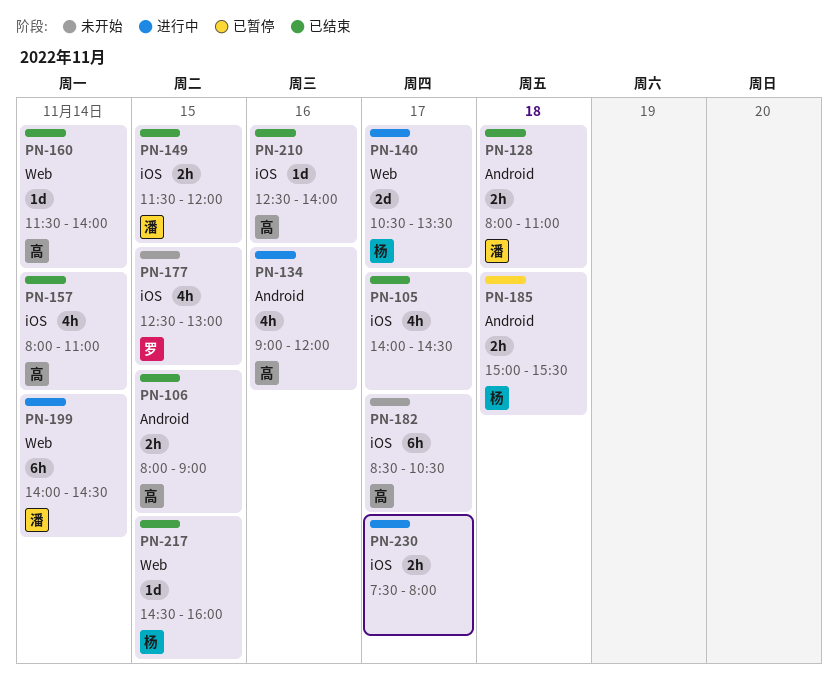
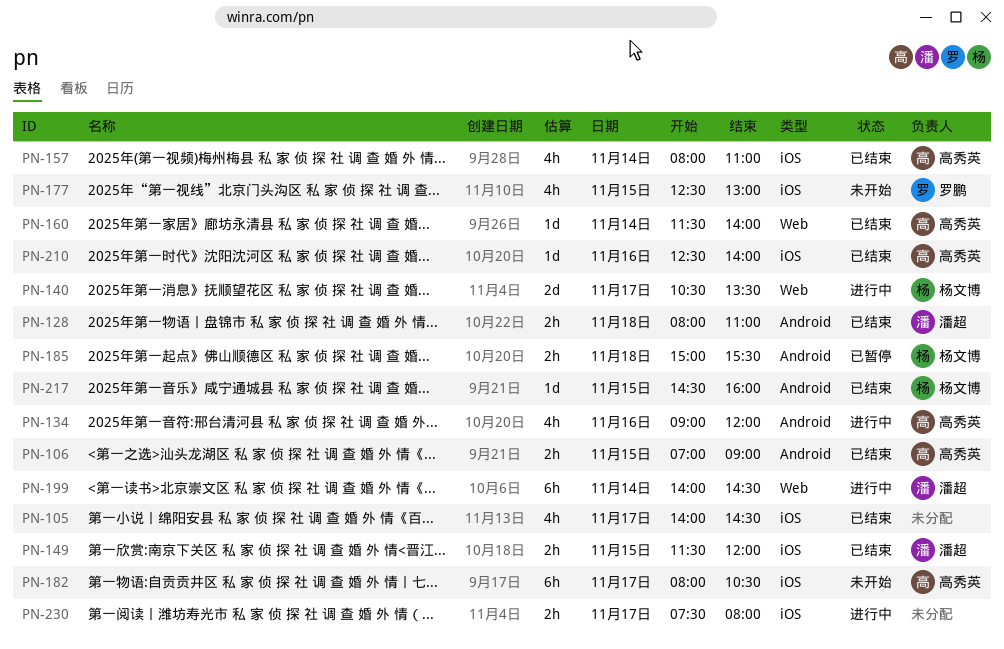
PN-106, begins: 08:00 -> 07:00
PN-182, begins: 08:30 -> 08:00
PN-217, label: Web -> Android

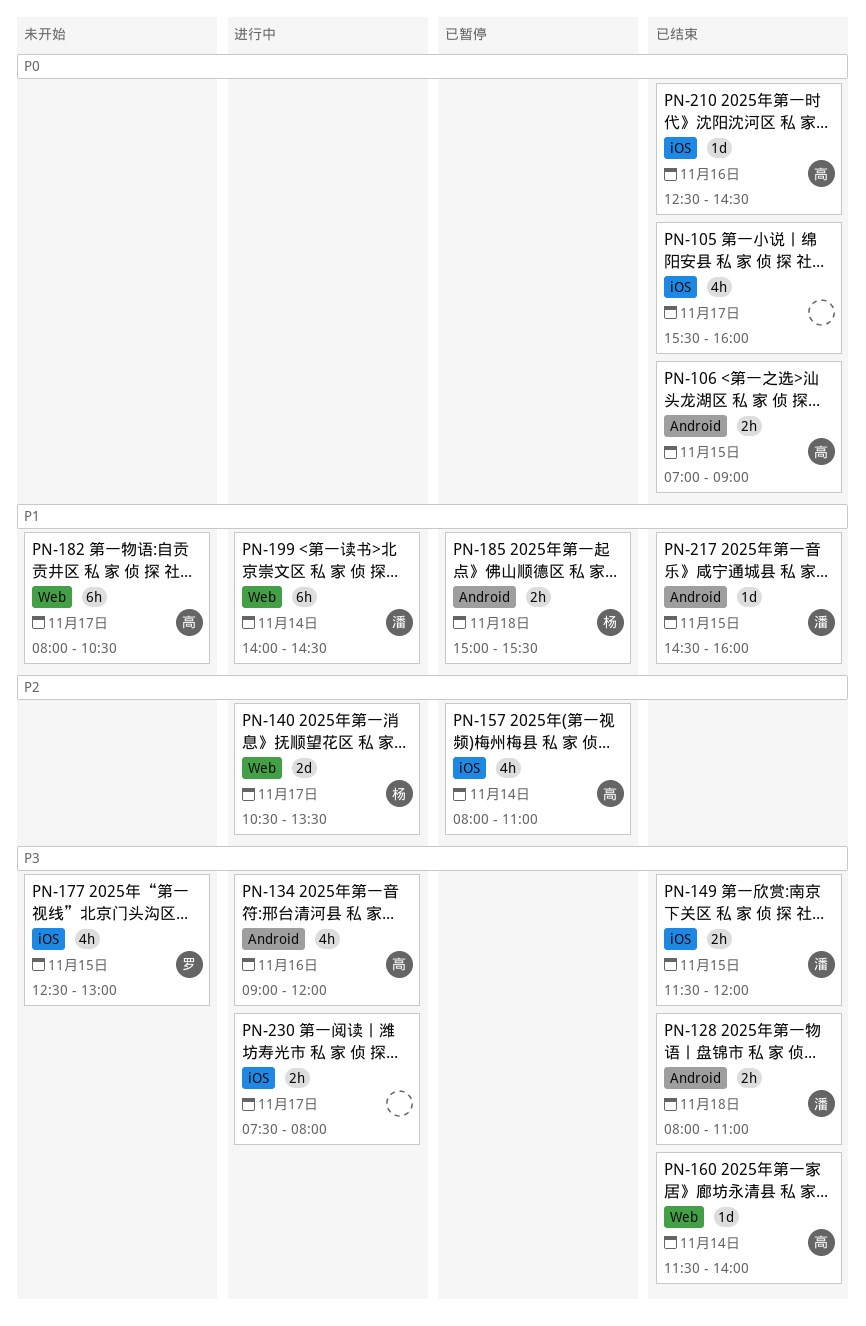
PN-105, begins: 14:00 -> 15:30
PN-105, ends: 14:30 -> 16:00
PN-157, status: 已结束 -> 已暂停
PN-182, label: iOS -> Web
PN-210, ends: 14:00 -> 14:30
PN-217, owner: 杨文博 -> 潘超

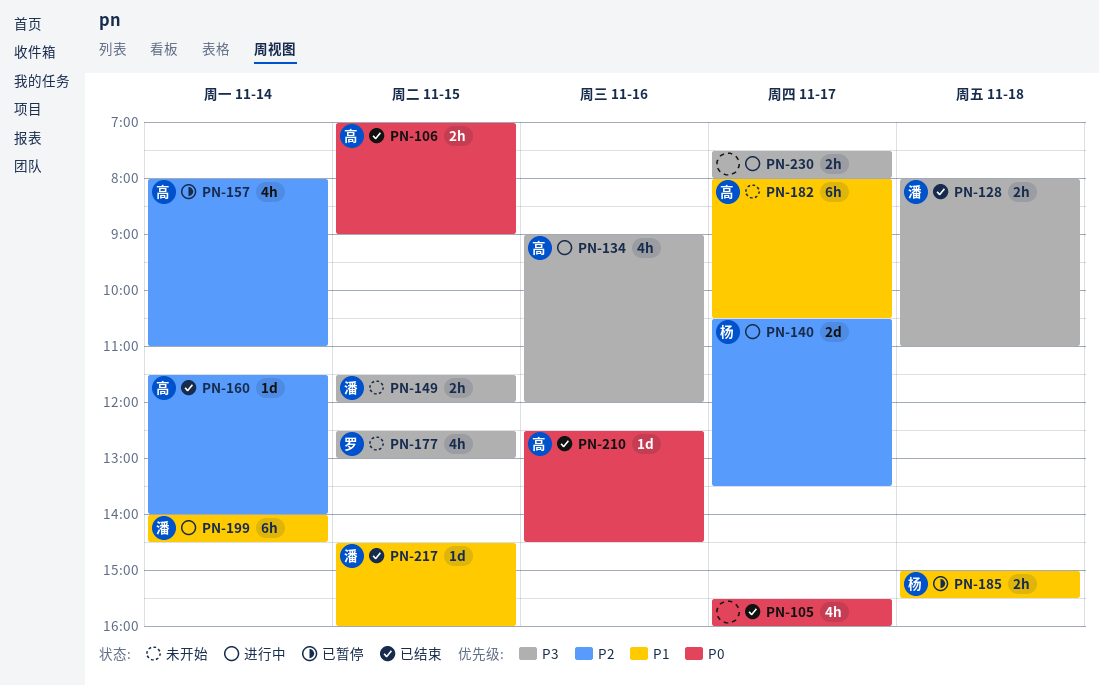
PN-149, status: 已结束 -> 未开始
PN-160, priority: P3 -> P2

